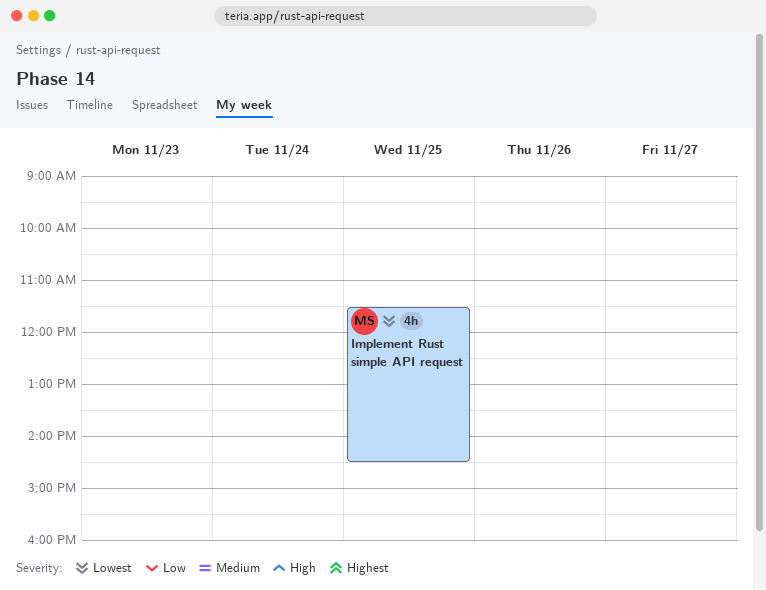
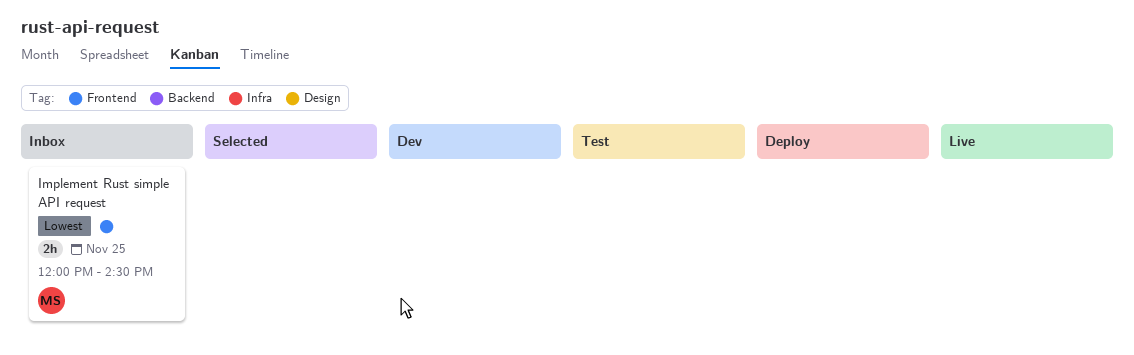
Implement Rust simple API request, estimate: 4h -> 2h
Implement Rust simple API request, begins: 11:30 -> 12:00

